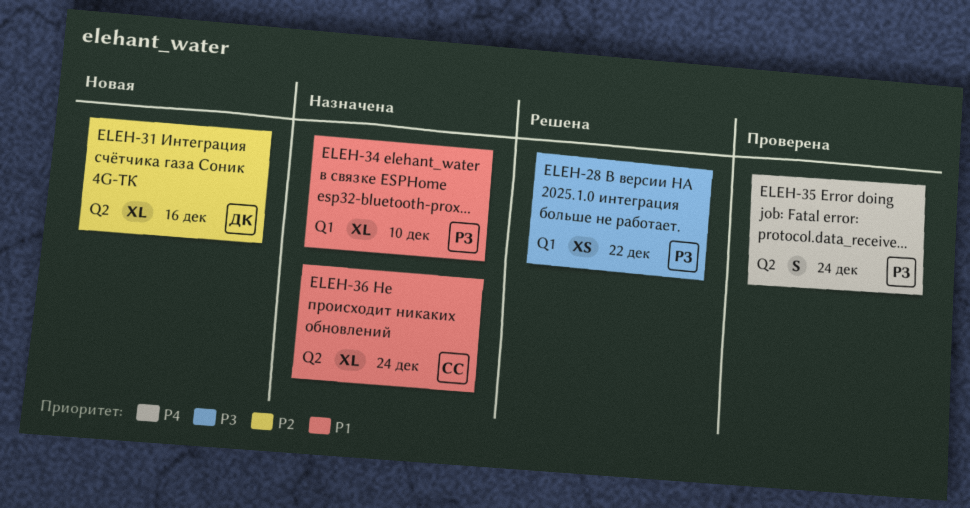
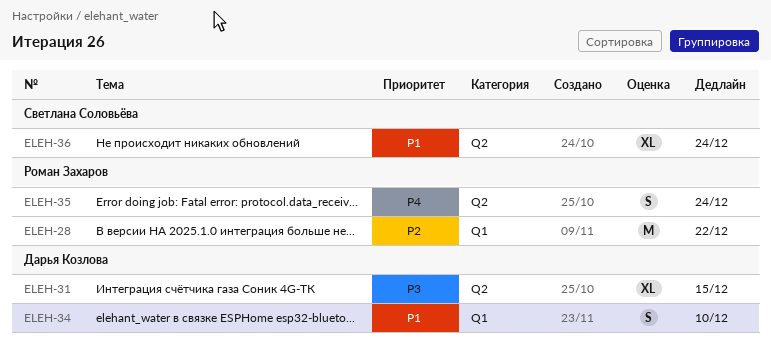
ELEH-28, priority: P3 -> P2
ELEH-28, estimate: XS -> M
ELEH-31, priority: P2 -> P3
ELEH-31, due: Dec 16 -> Dec 15
ELEH-34, owner: Роман Захаров -> Дарья Козлова
ELEH-34, estimate: XL -> S

